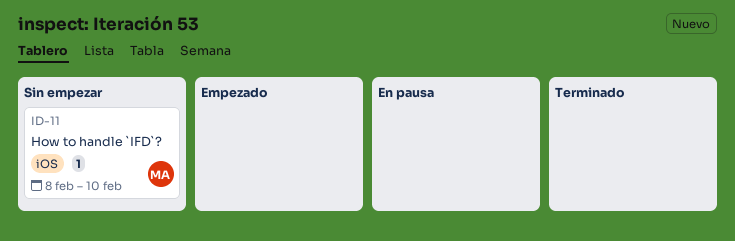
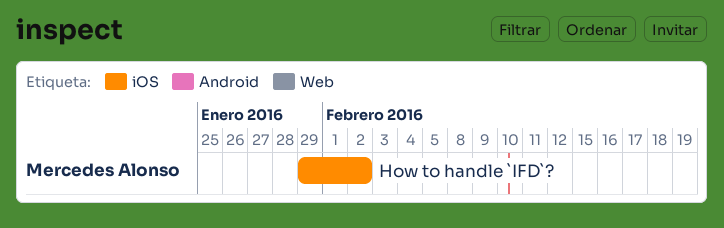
How to handle `IFD`?, start: Feb 8 -> Jan 29
How to handle `IFD`?, due: Feb 10 -> Feb 2

